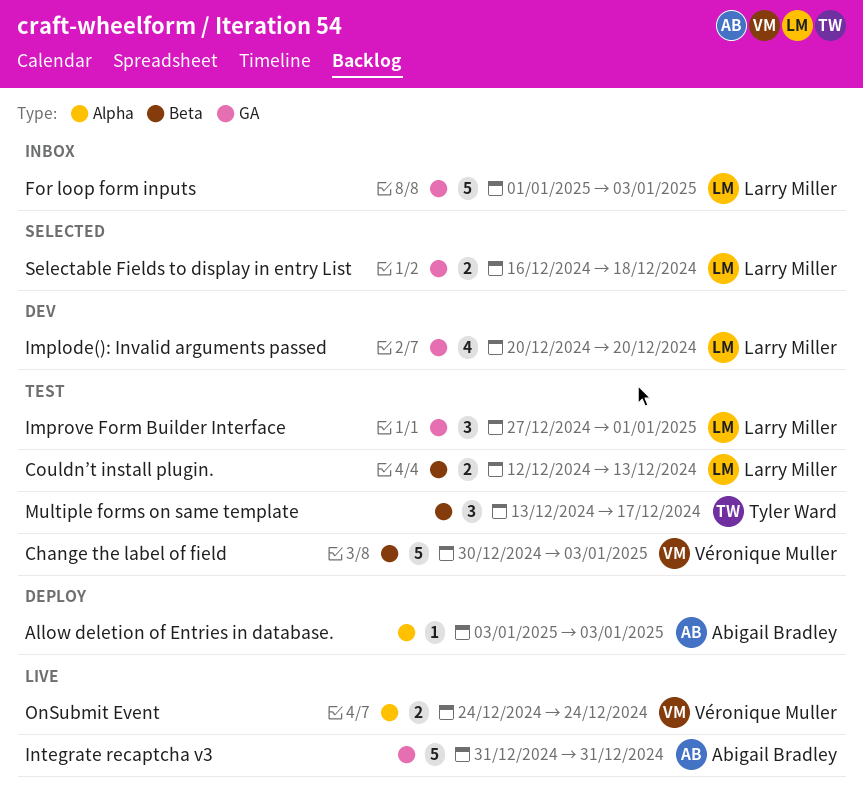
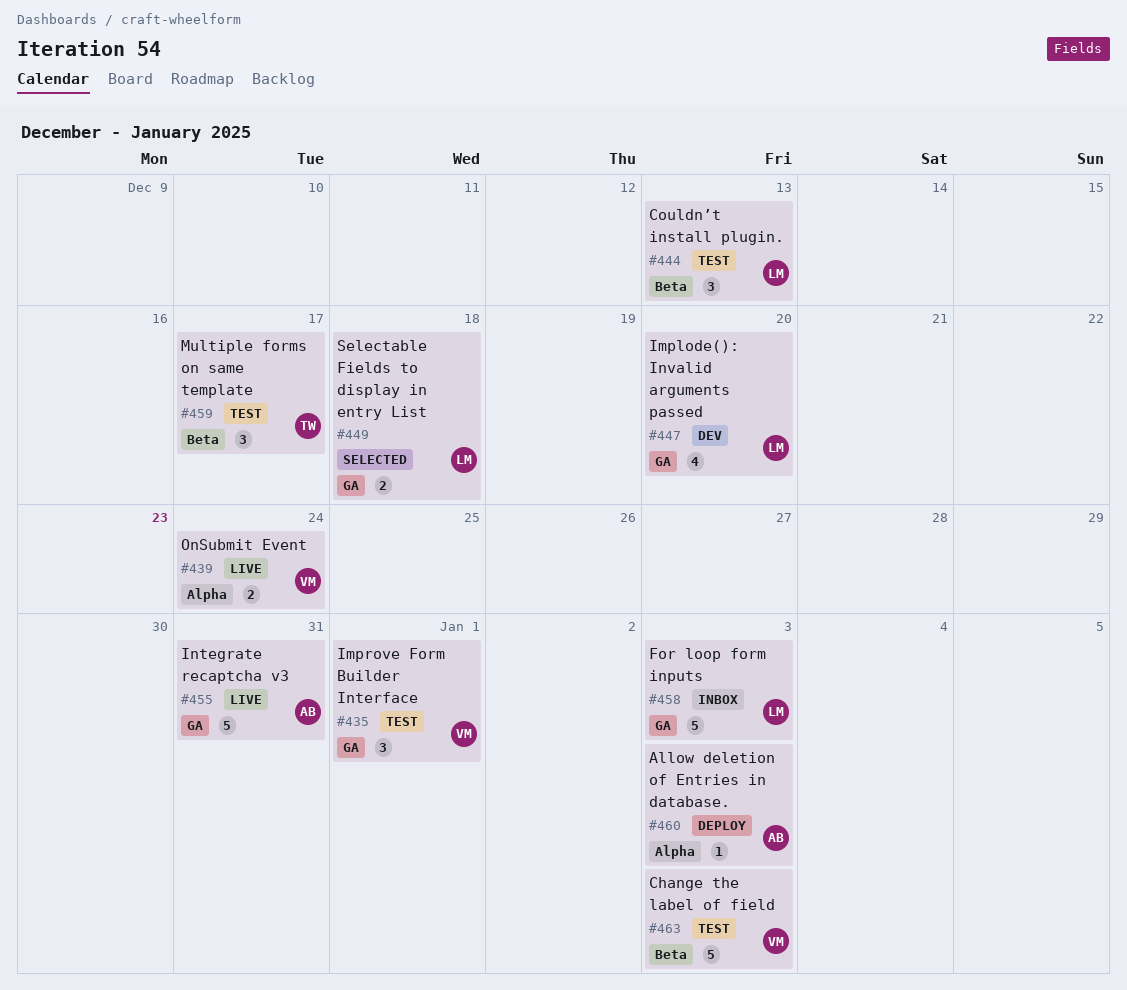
Couldn’t install plugin., estimate: 2 -> 3
Improve Form Builder Interface, owner: Larry Miller -> Véronique Muller

